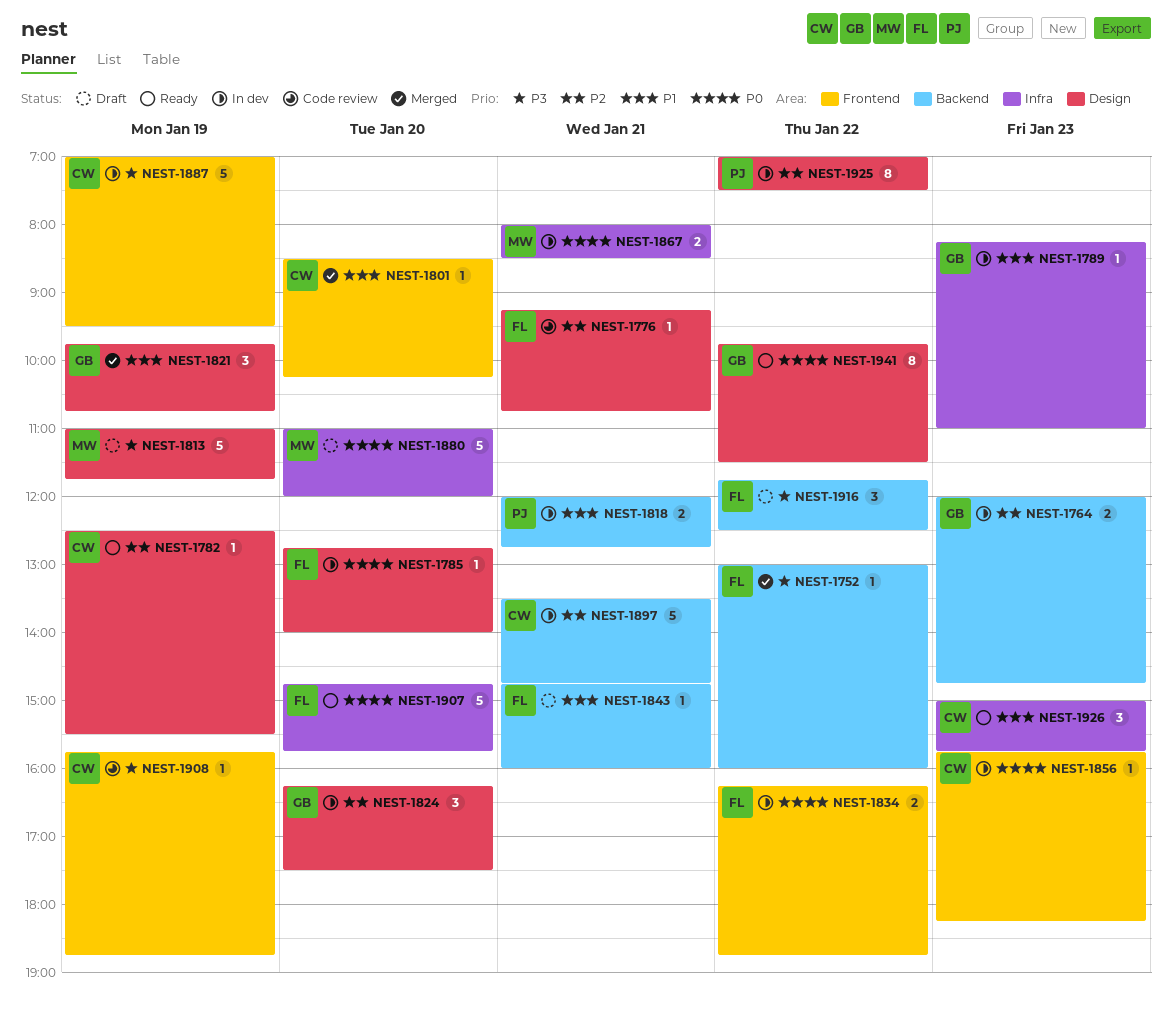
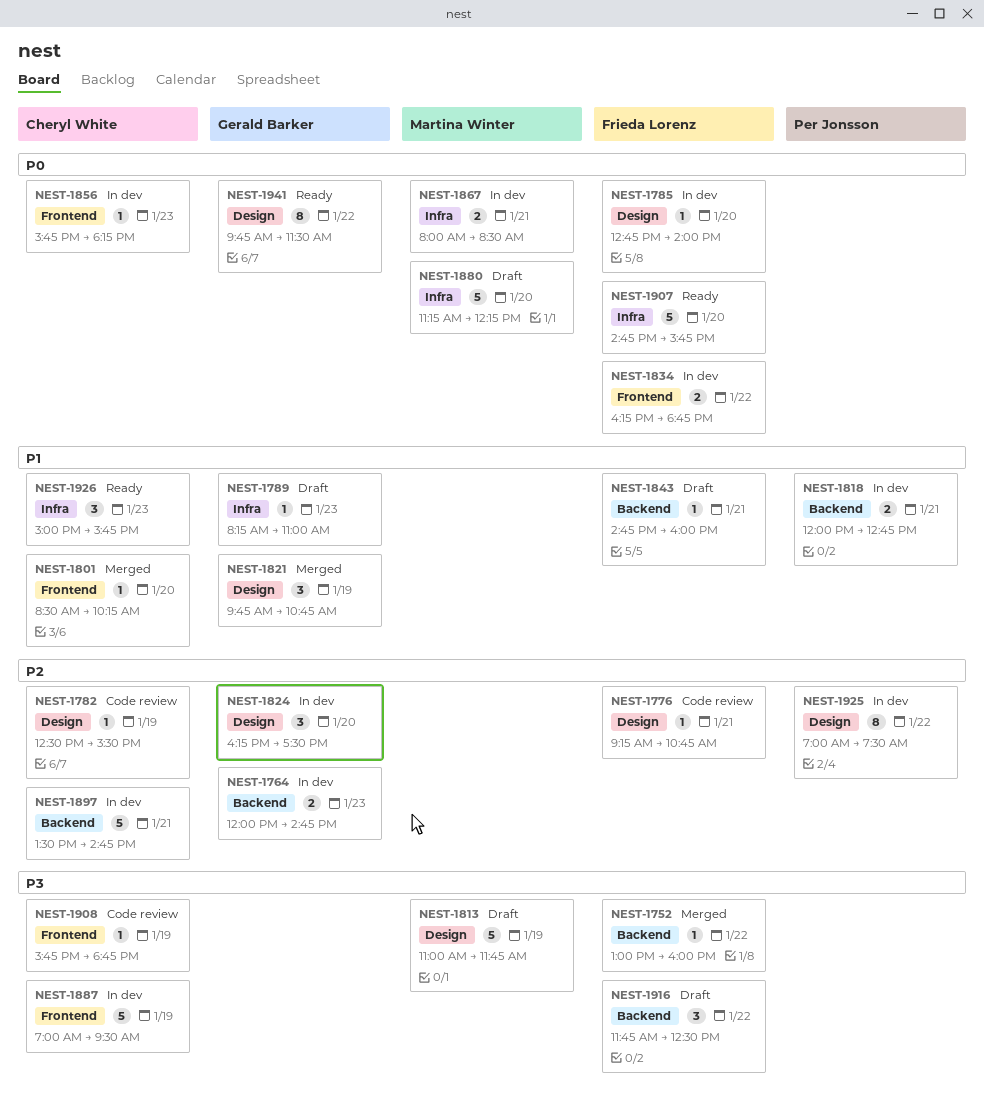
NEST-1782, status: Ready -> Code review
NEST-1789, status: In dev -> Draft
NEST-1880, begins: 11:00 -> 11:15
NEST-1880, ends: 12:00 -> 12:15

